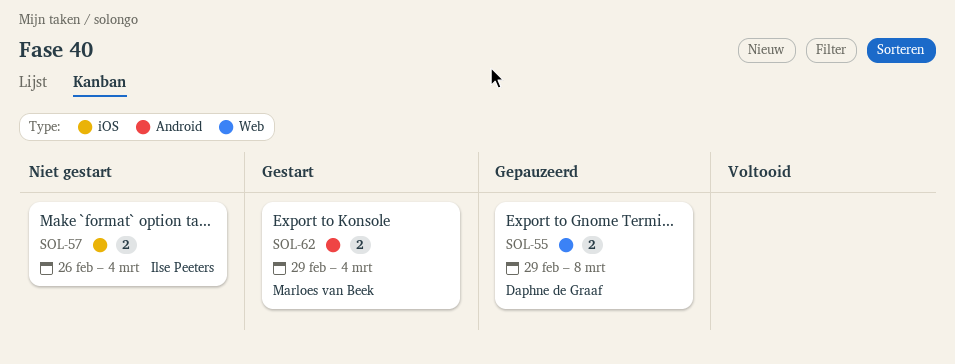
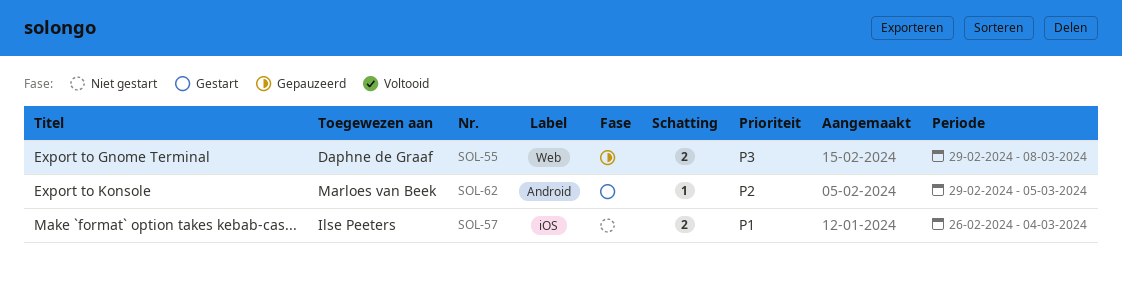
SOL-62, estimate: 2 -> 1
SOL-62, due: Mar 4 -> Mar 5

